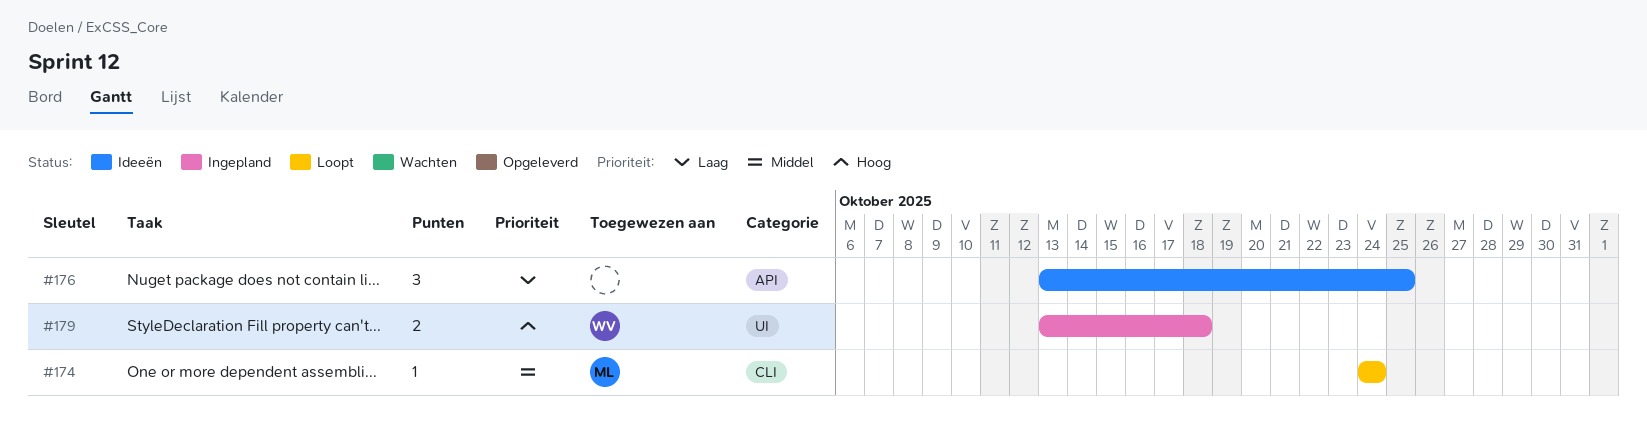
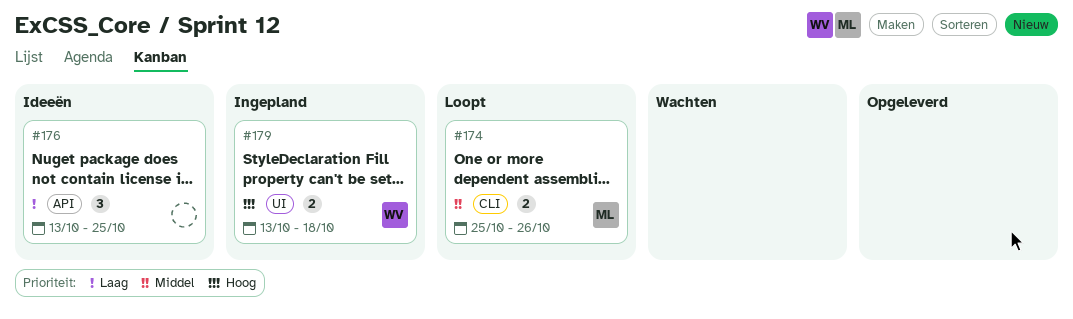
#174, estimate: 1 -> 2
#174, start: Oct 24 -> Oct 25
#174, due: Oct 24 -> Oct 26

